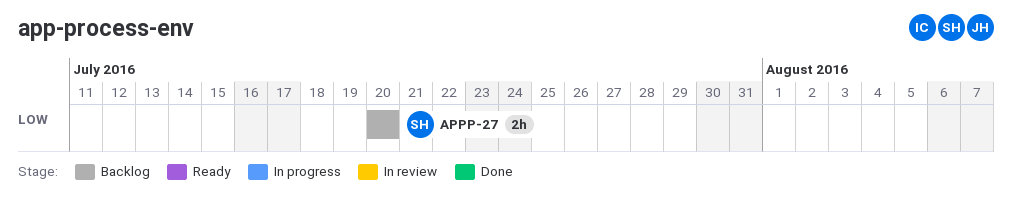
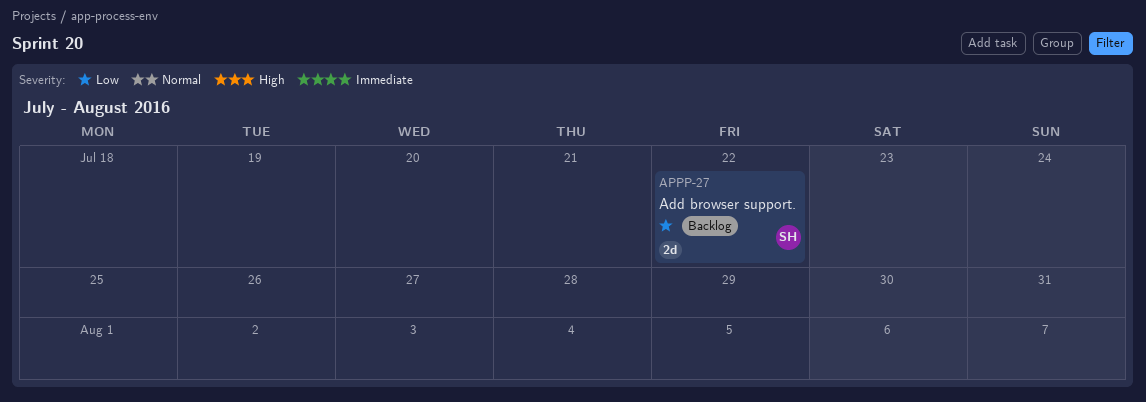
APPP-27, estimate: 2h -> 2d
APPP-27, due: Jul 20 -> Jul 22

